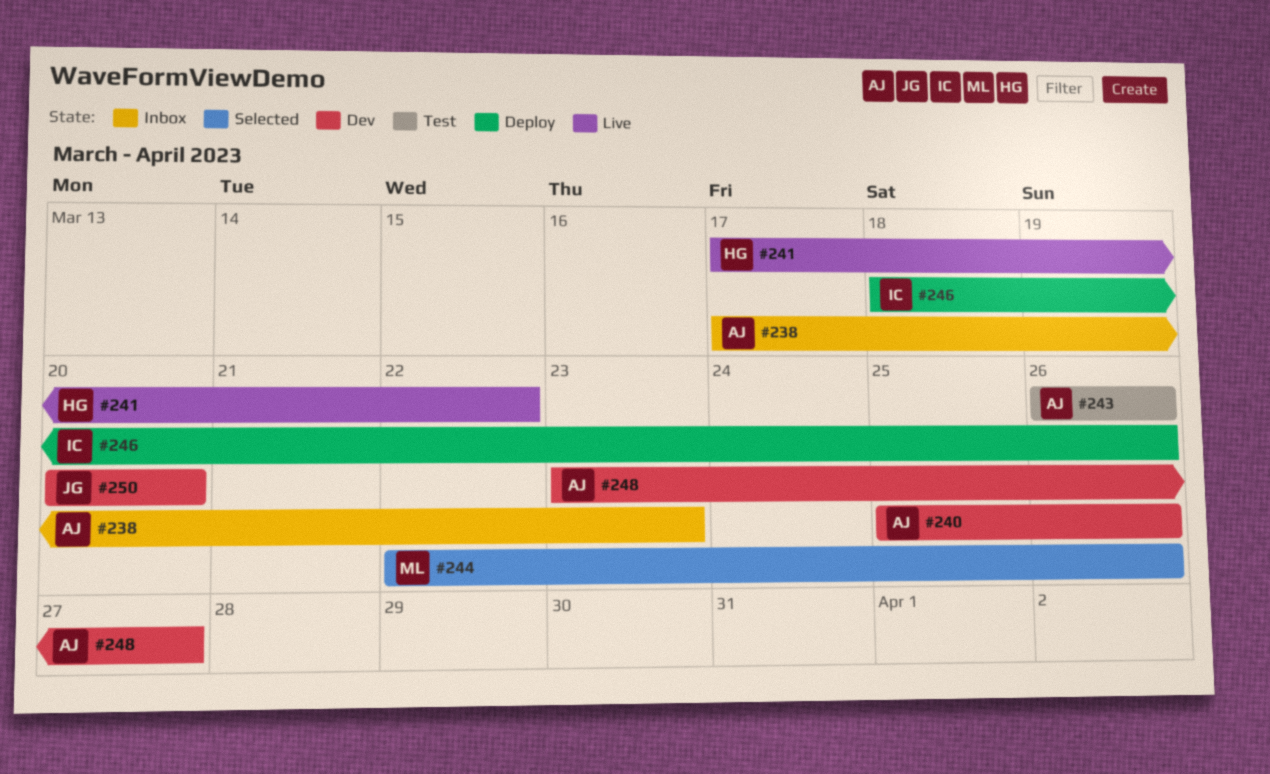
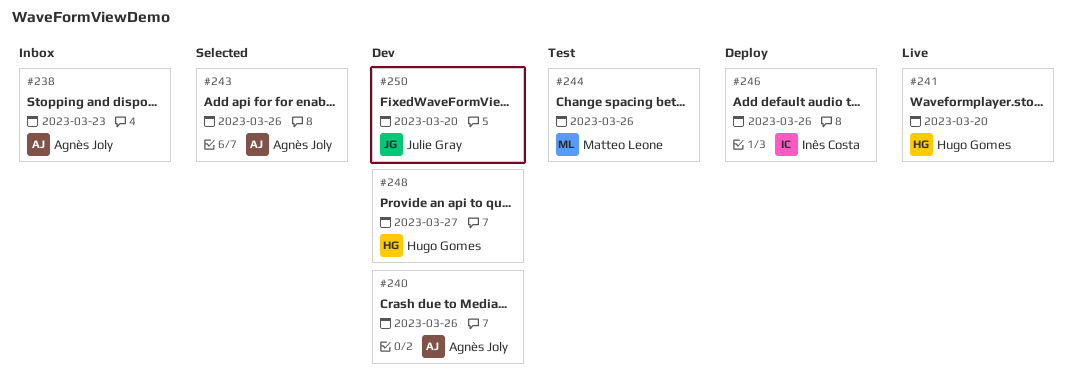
#241, due: Mar 22 -> Mar 20
#243, status: Test -> Selected
#244, status: Selected -> Test
#248, owner: Agnès Joly -> Hugo Gomes

